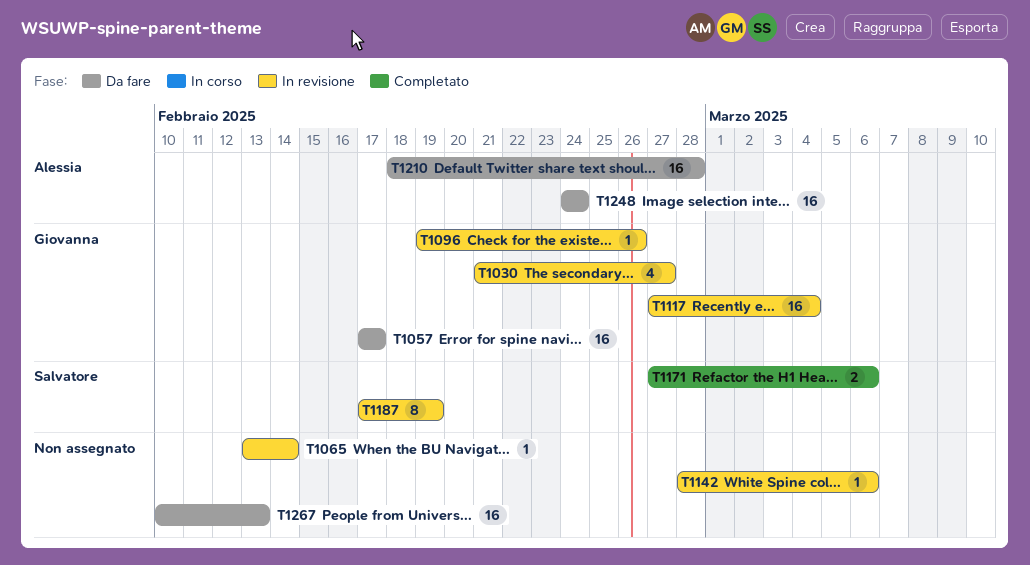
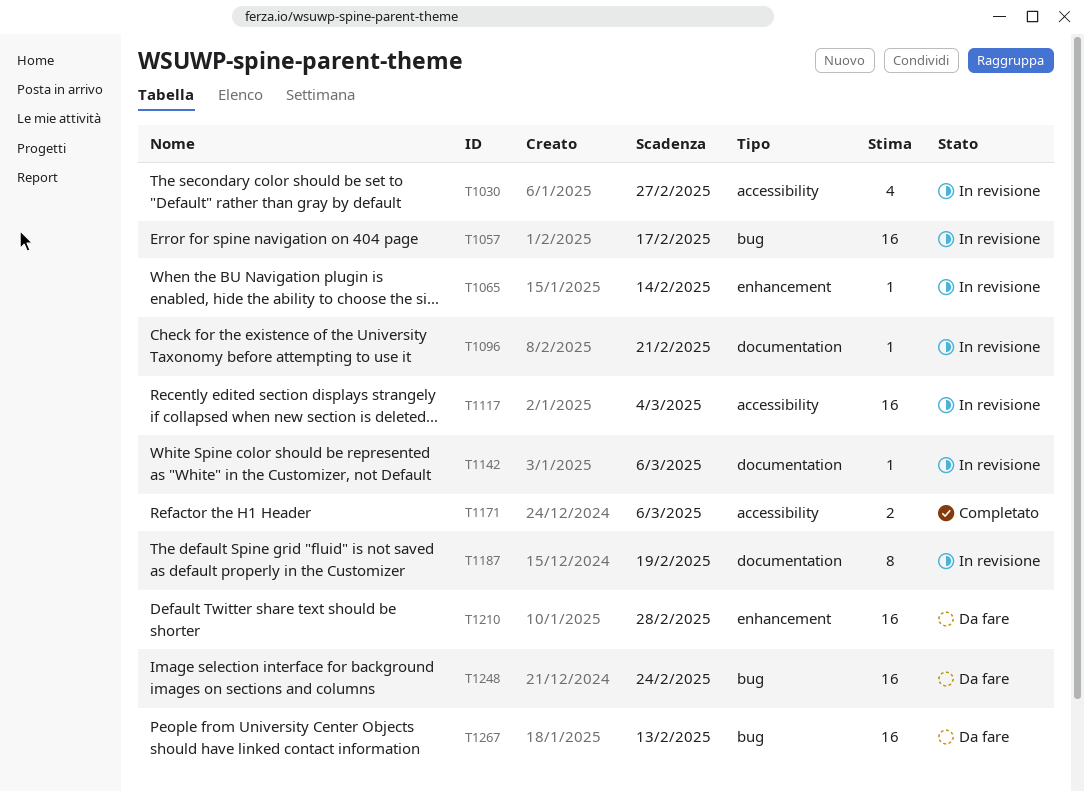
T1057, status: Da fare -> In revisione
T1096, due: Feb 26 -> Feb 21

